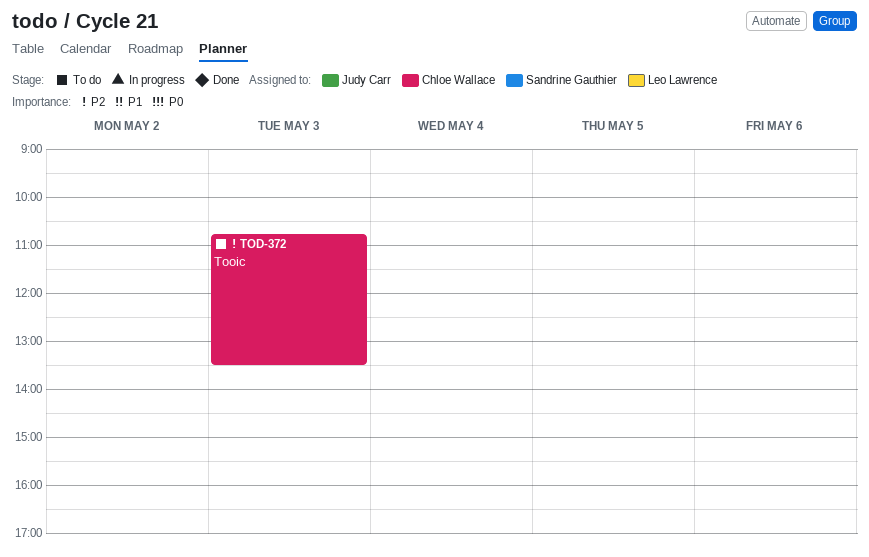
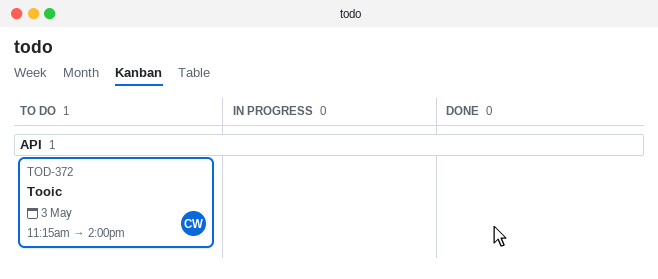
TOD-372, begins: 10:45 -> 11:15
TOD-372, ends: 13:30 -> 14:00

